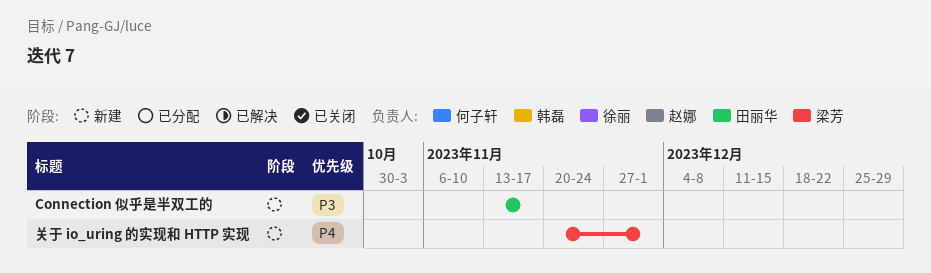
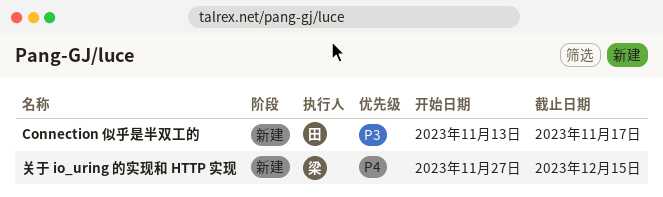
关于 io_uring 的实现和 HTTP 实现, start: Nov 20 -> Nov 27
关于 io_uring 的实现和 HTTP 实现, due: Dec 1 -> Dec 15

